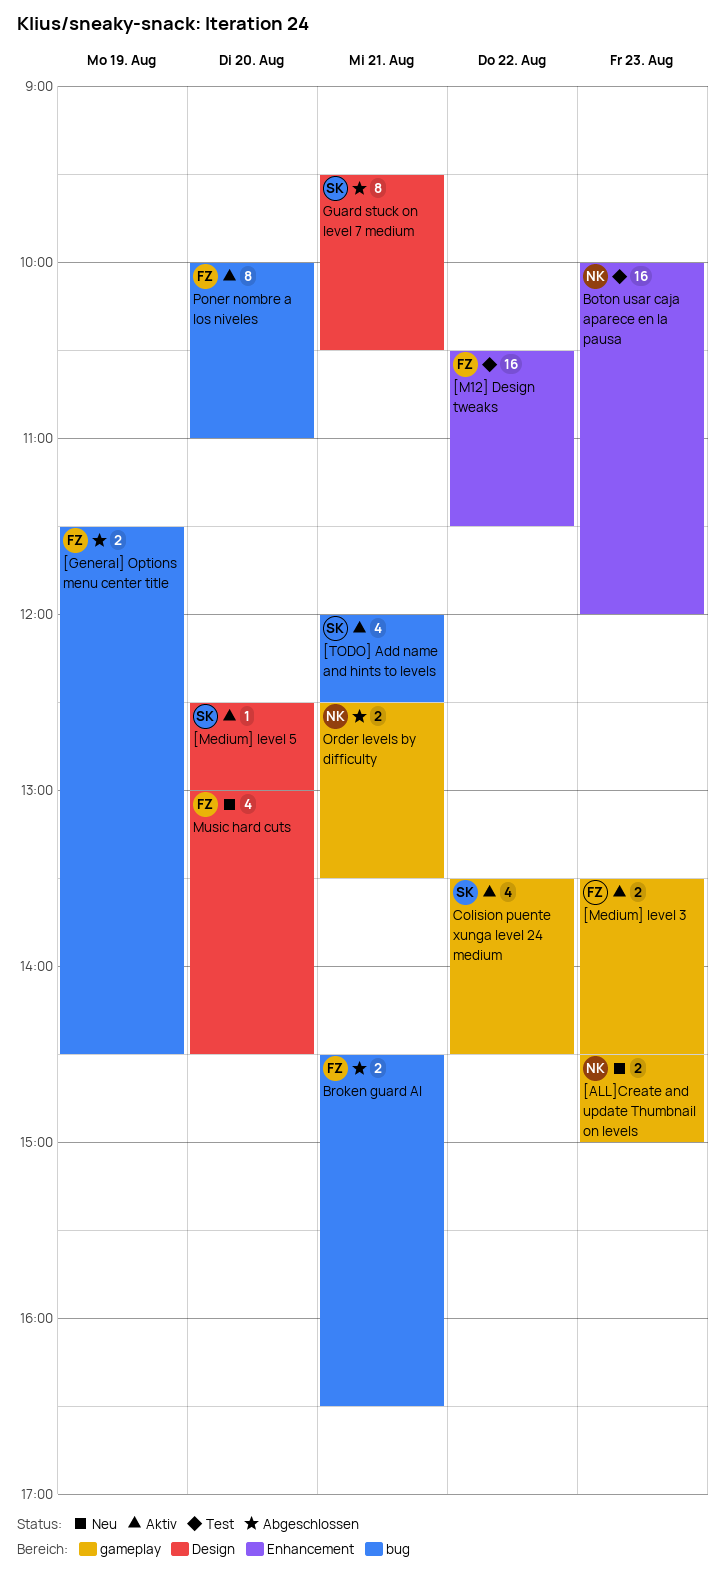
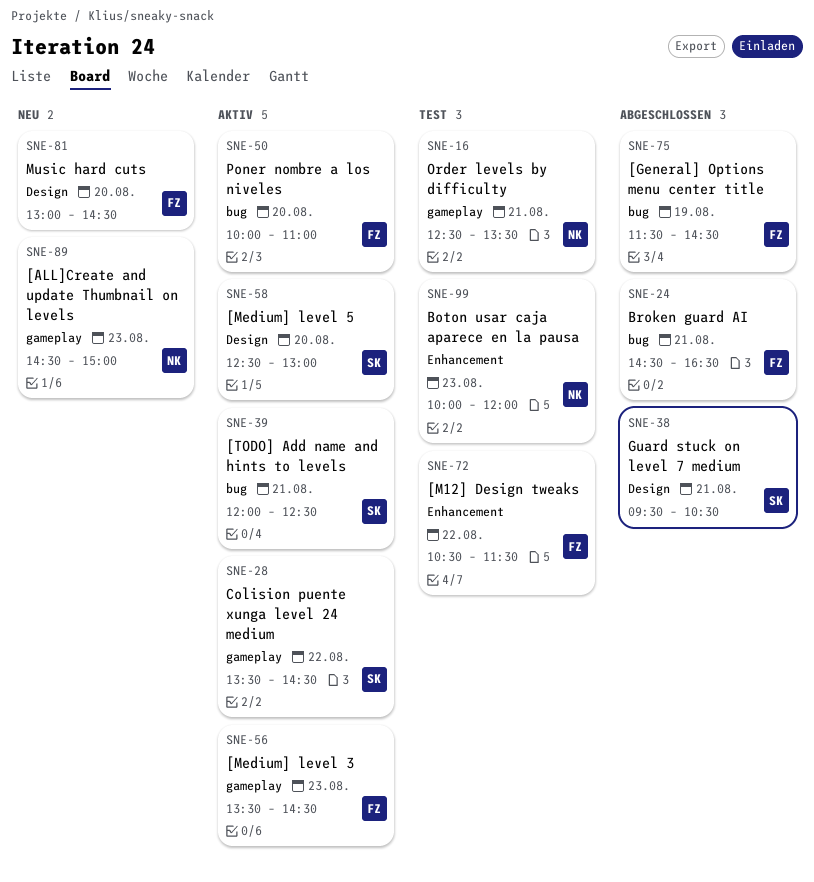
Order levels by difficulty, status: Abgeschlossen -> Test

